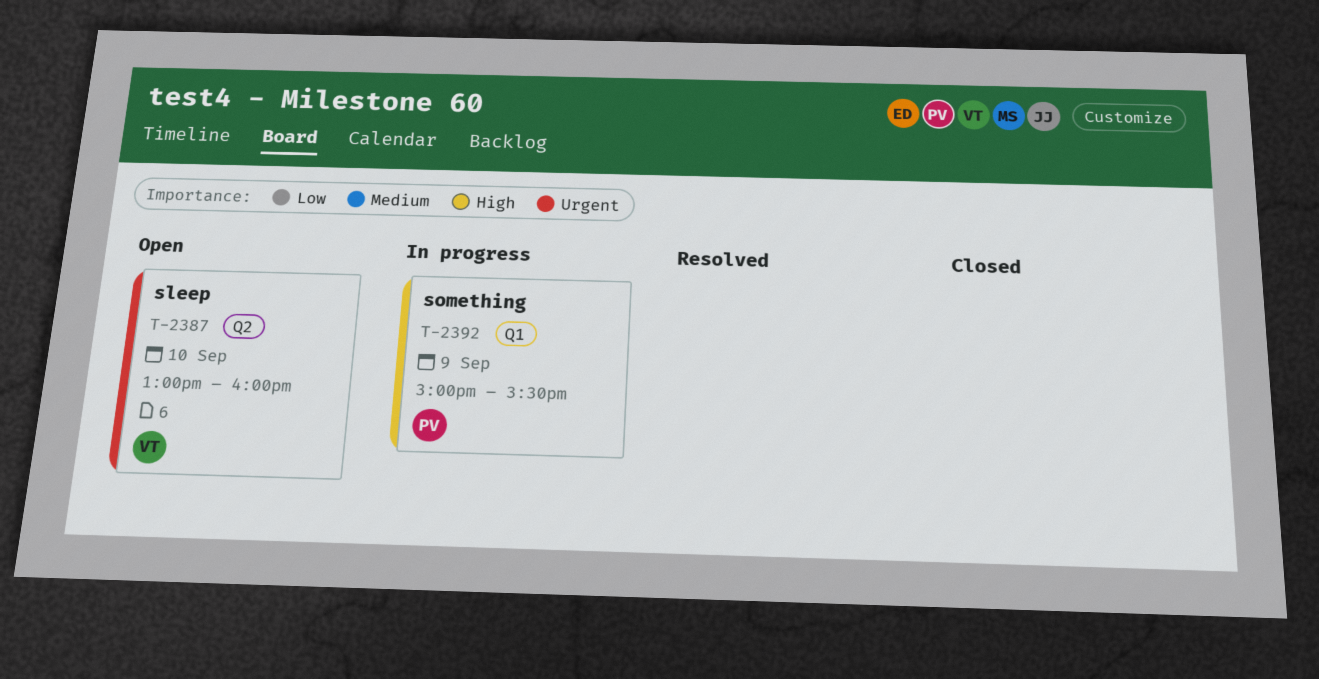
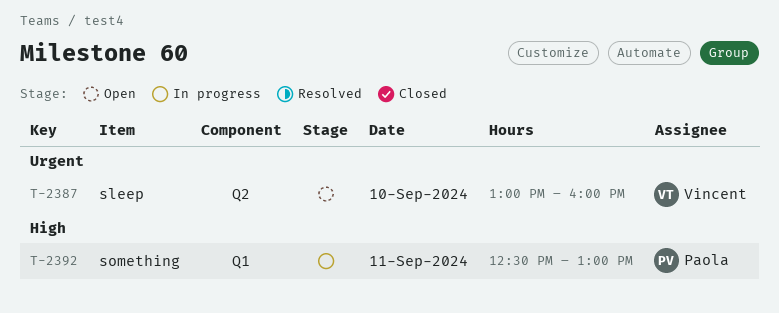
T-2392, day: Sep 9 -> Sep 11
T-2392, begins: 15:00 -> 12:30
T-2392, ends: 15:30 -> 13:00

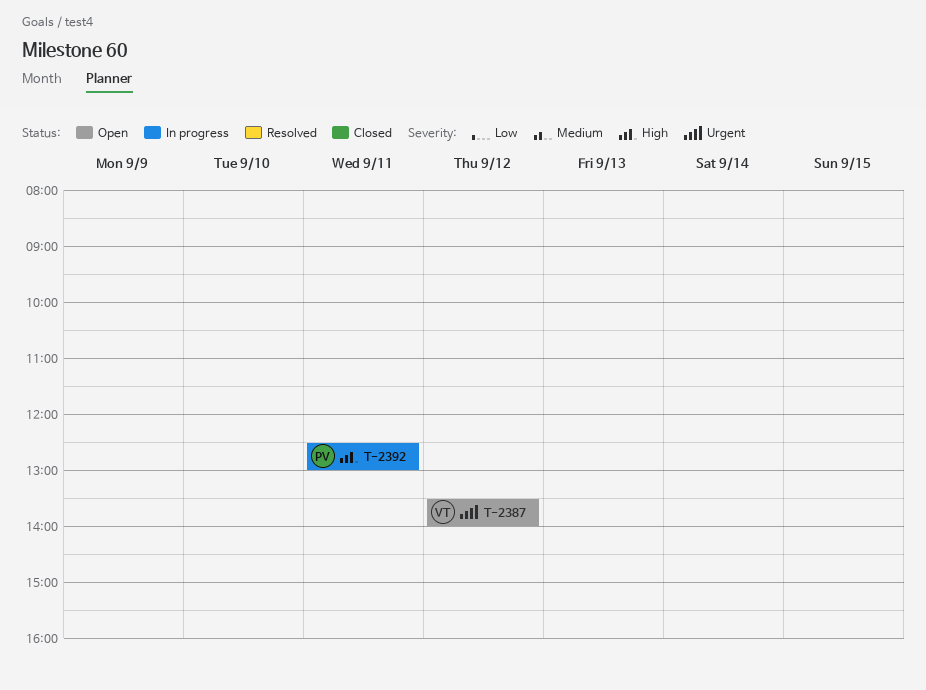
T-2387, day: Sep 10 -> Sep 12
T-2387, begins: 13:00 -> 13:30
T-2387, ends: 16:00 -> 14:00

